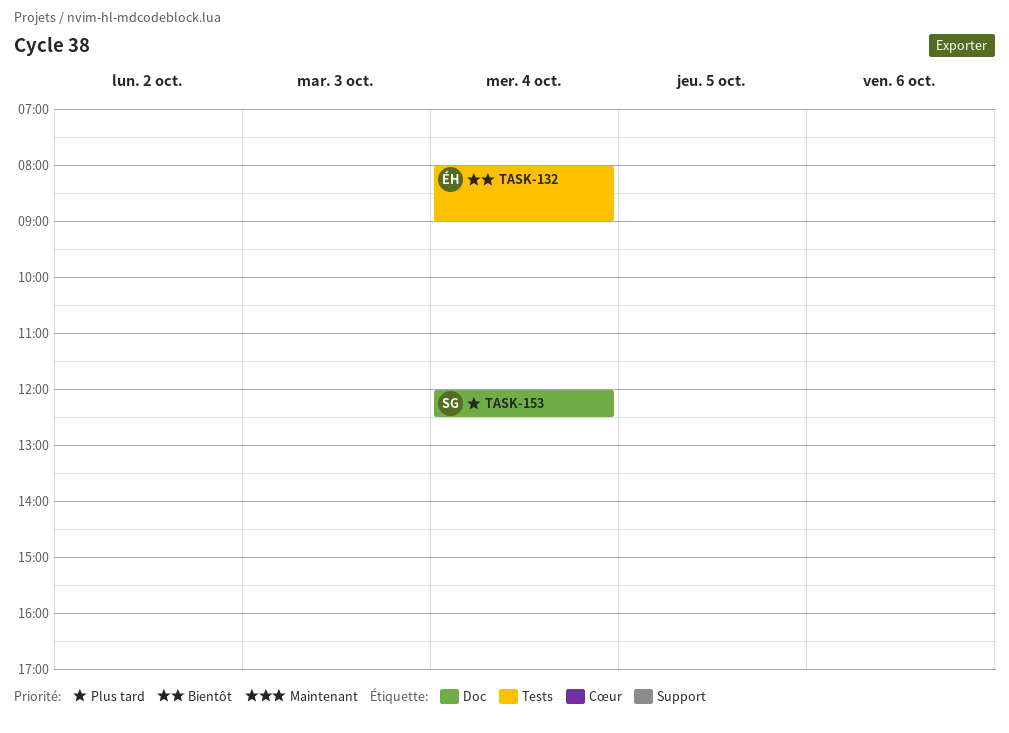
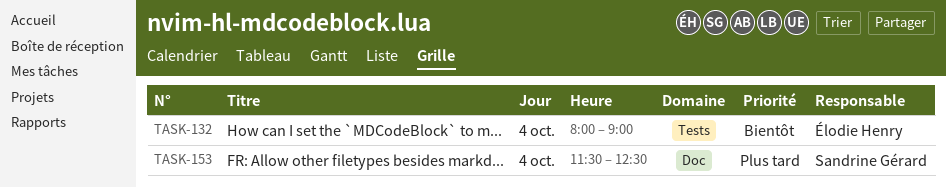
TASK-153, begins: 12:00 -> 11:30

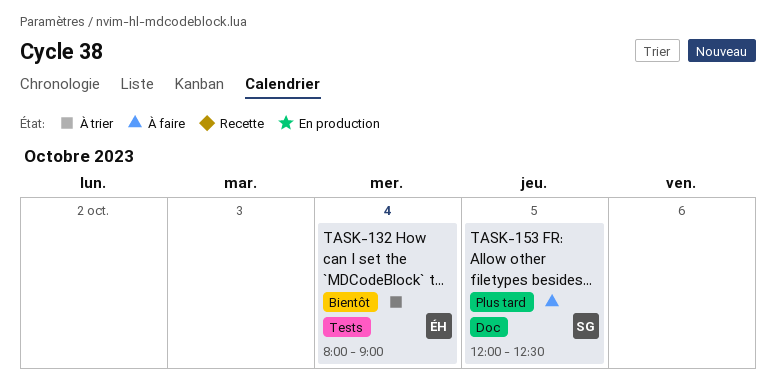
TASK-153, day: Oct 4 -> Oct 5
TASK-153, begins: 11:30 -> 12:00

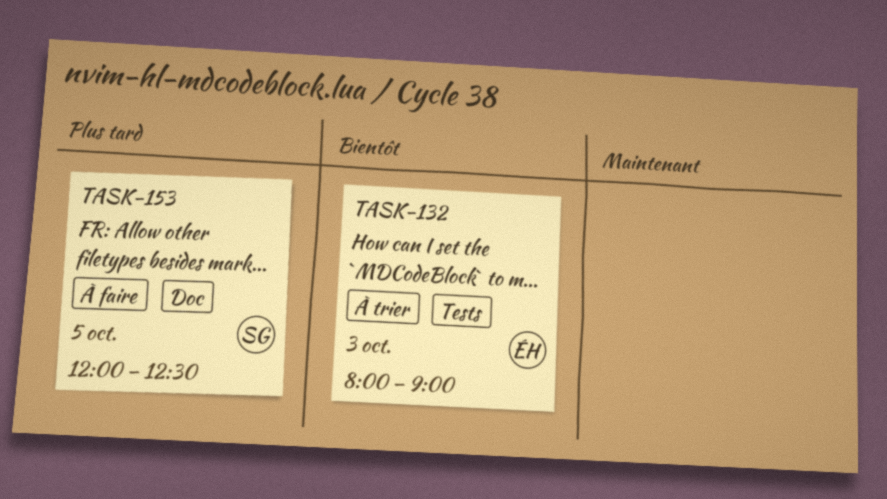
TASK-132, day: Oct 4 -> Oct 3

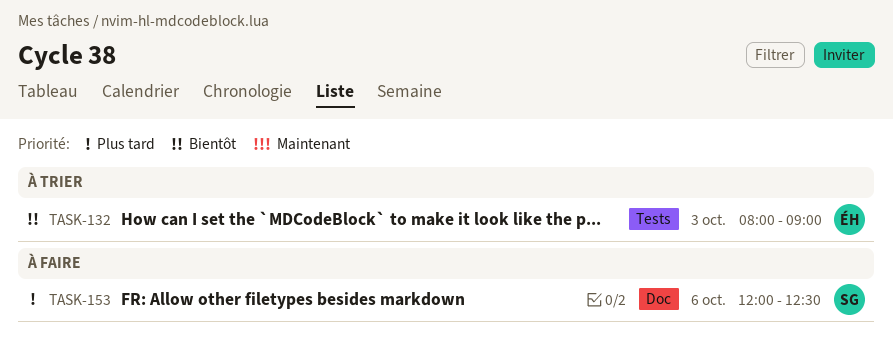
TASK-153, day: Oct 5 -> Oct 6

